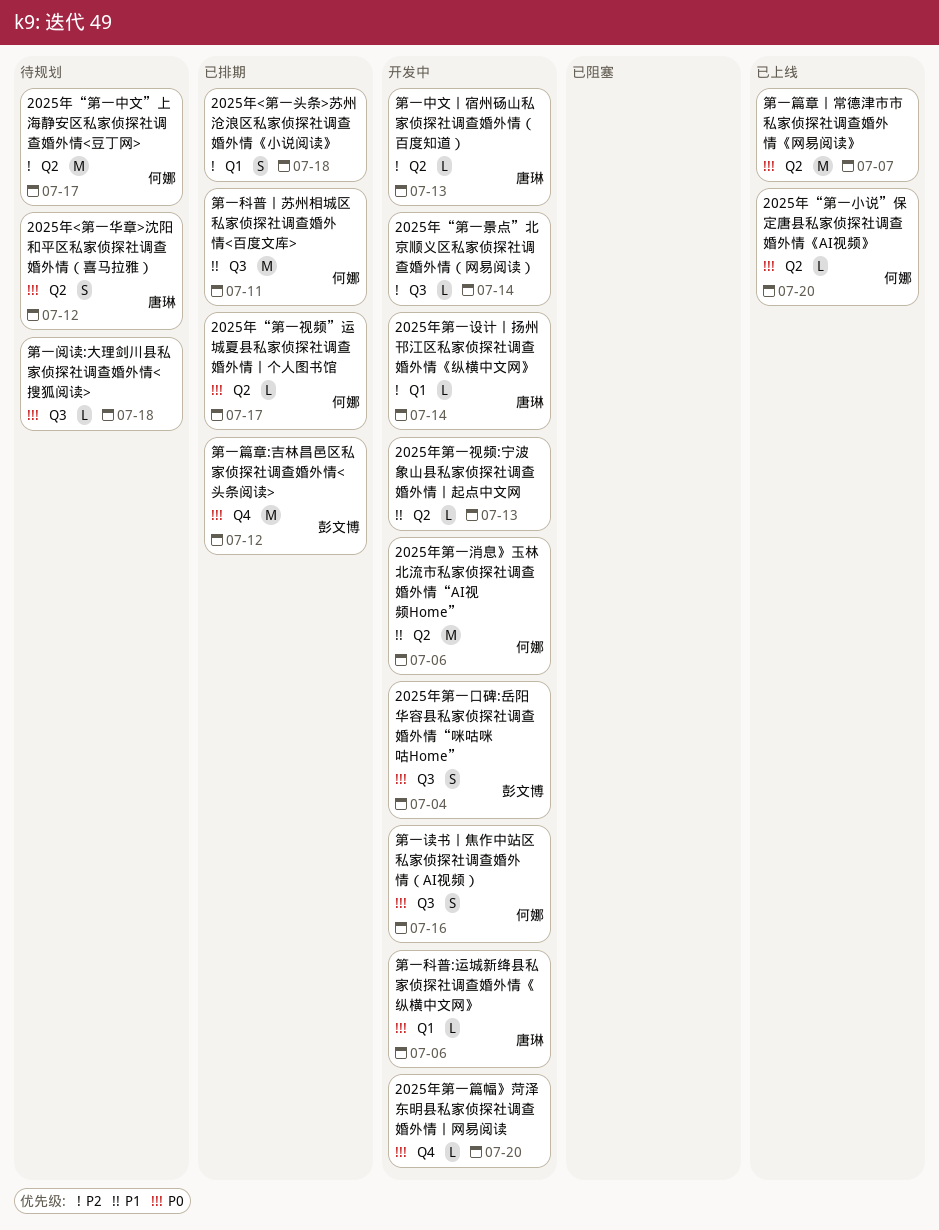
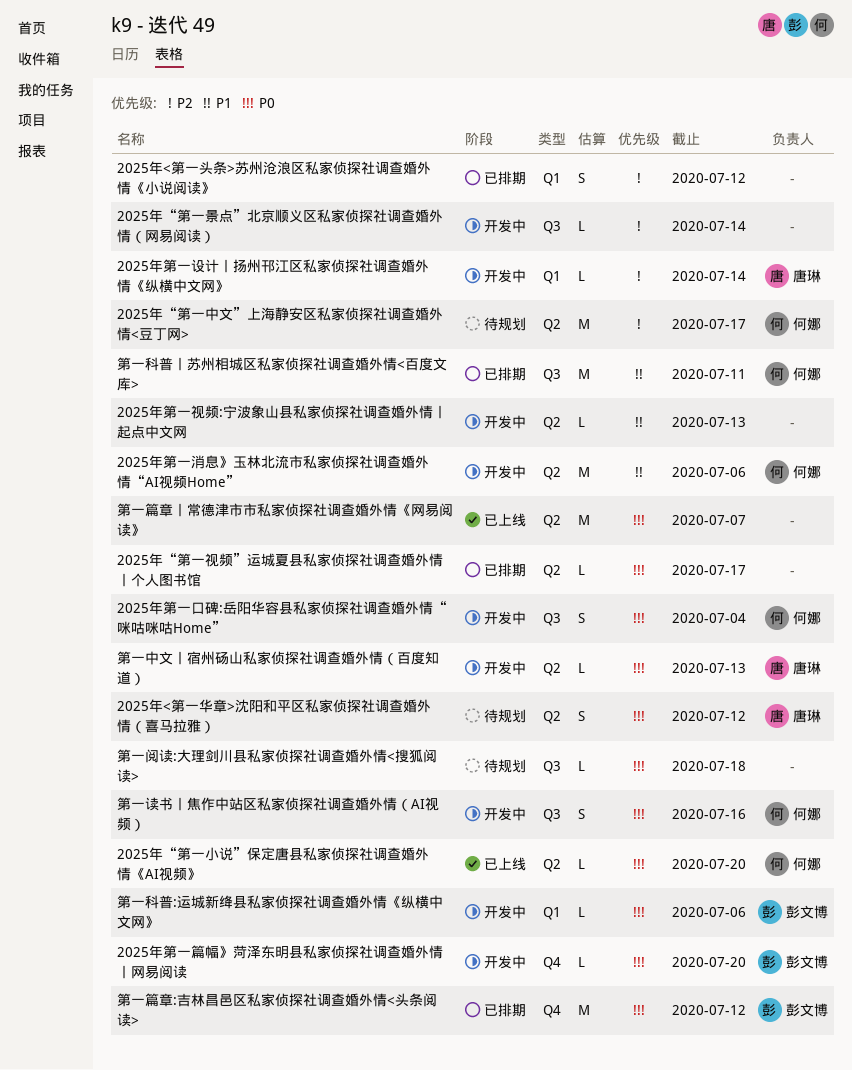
2025年<第一头条>苏州沧浪区私家侦探社调查婚外情《小说阅读》, due: Jul 18 -> Jul 12
2025年“第一视频”运城夏县私家侦探社调查婚外情丨个人图书馆, owner: 何娜 -> none
2025年第一口碑:岳阳华容县私家侦探社调查婚外情“咪咕咪咕Home”, owner: 彭文博 -> 何娜
2025年第一篇幅》菏泽东明县私家侦探社调查婚外情丨网易阅读, owner: none -> 彭文博
第一中文丨宿州砀山私家侦探社调查婚外情（百度知道）, priority: P2 -> P0
第一科普:运城新绛县私家侦探社调查婚外情《纵横中文网》, owner: 唐琳 -> 彭文博

